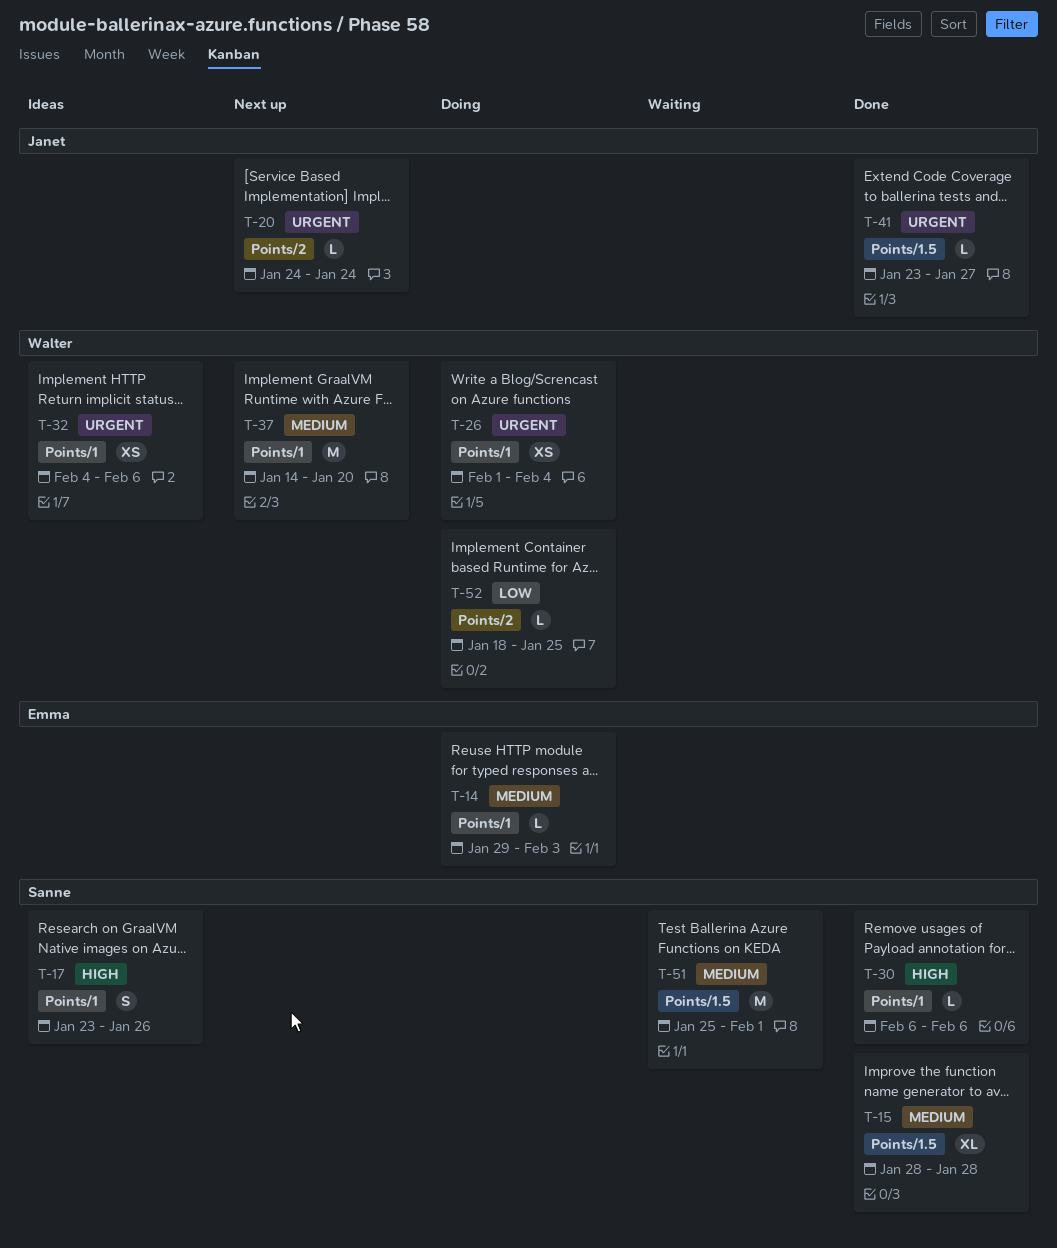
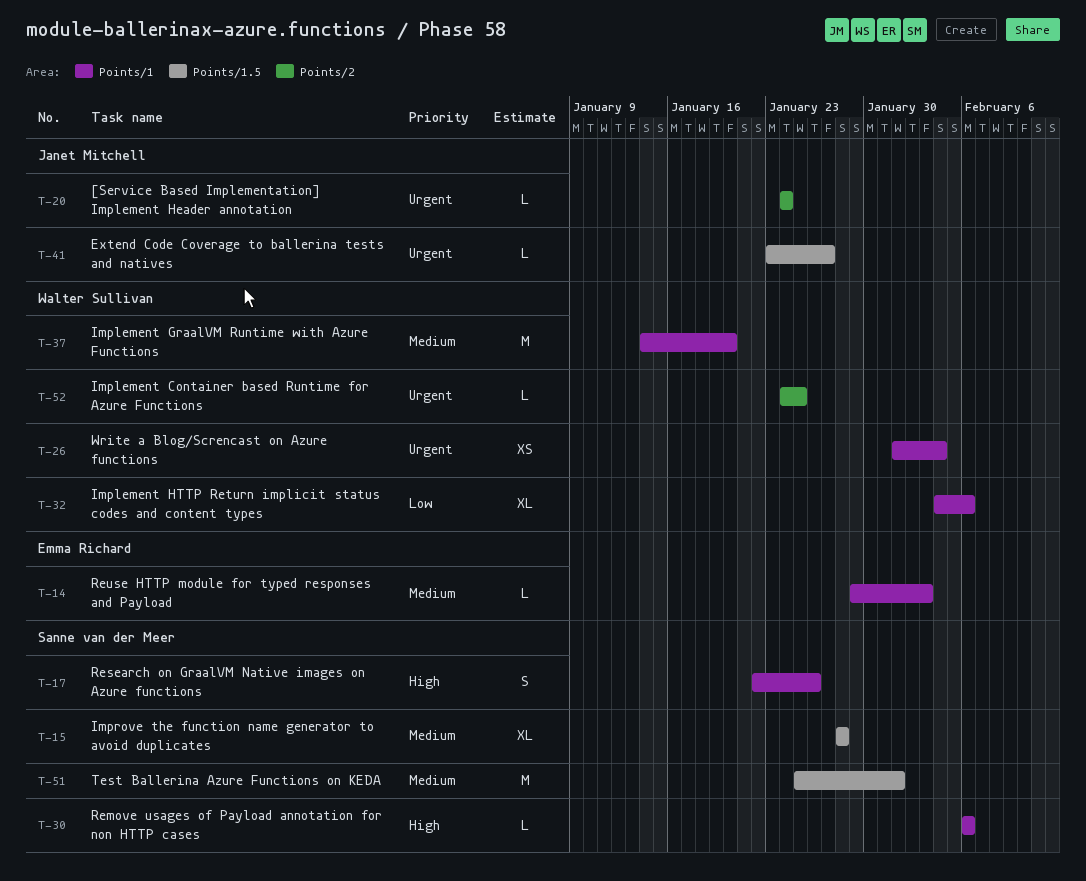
T-17, start: Jan 23 -> Jan 22
T-32, priority: Urgent -> Low
T-32, estimate: XS -> XL
T-52, priority: Low -> Urgent
T-52, start: Jan 18 -> Jan 24

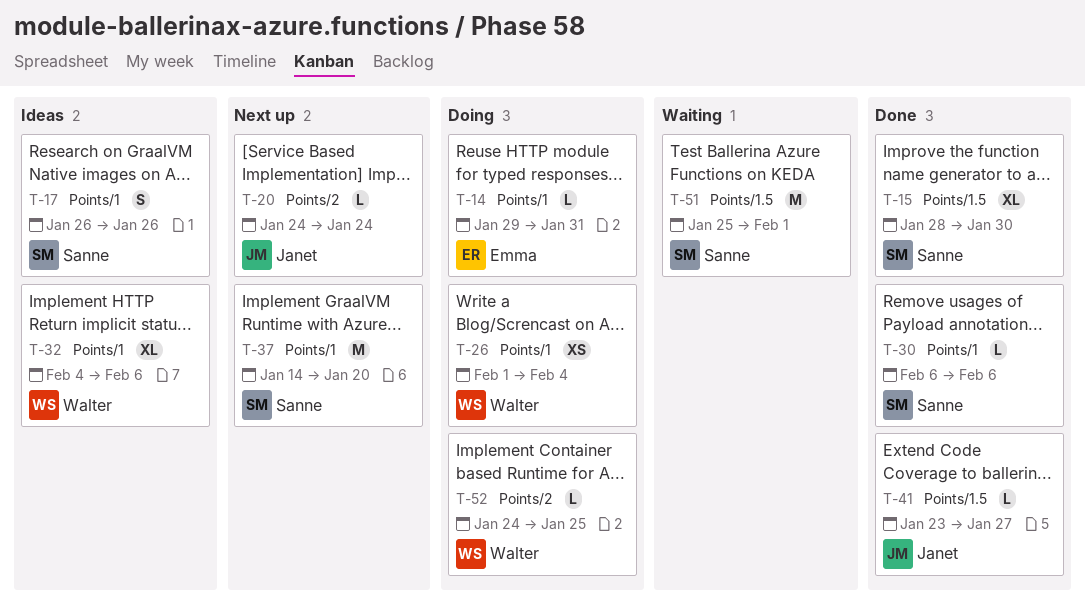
T-14, due: Feb 3 -> Jan 31
T-15, due: Jan 28 -> Jan 30
T-17, start: Jan 22 -> Jan 26
T-37, owner: Walter Sullivan -> Sanne van der Meer

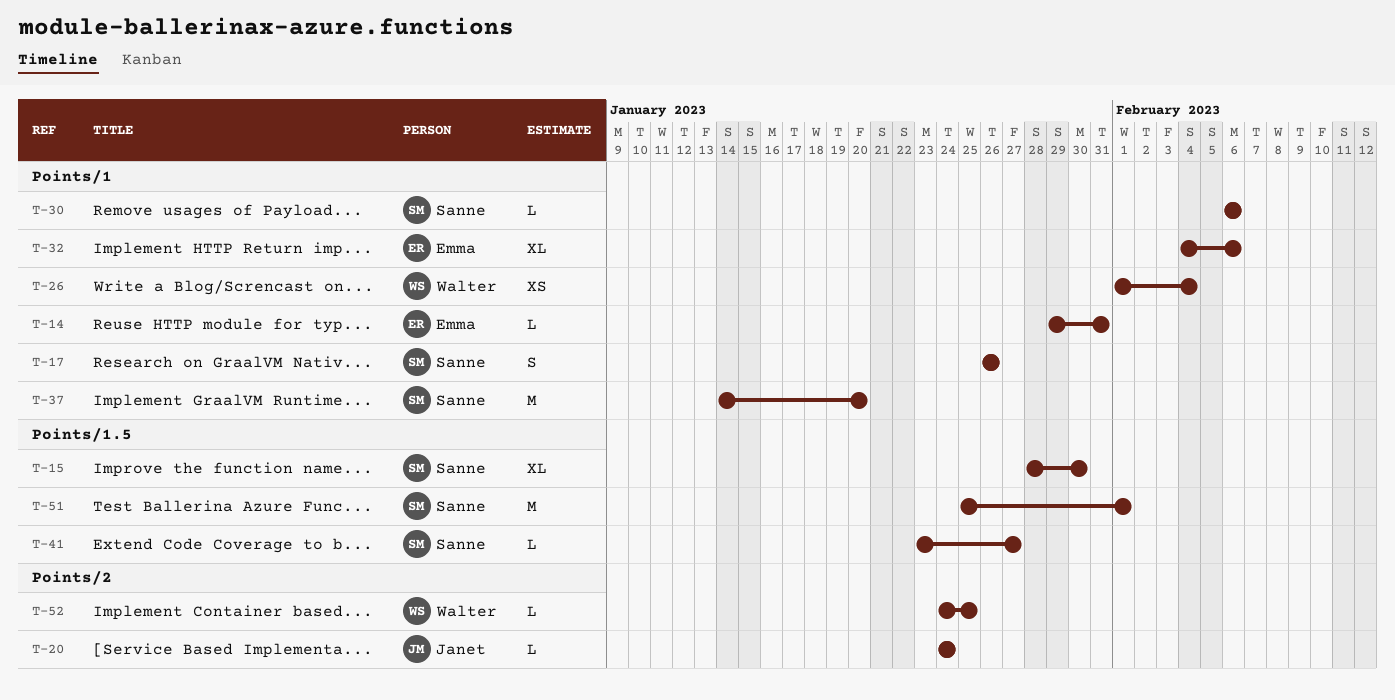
T-32, owner: Walter -> Emma
T-41, owner: Janet -> Sanne

